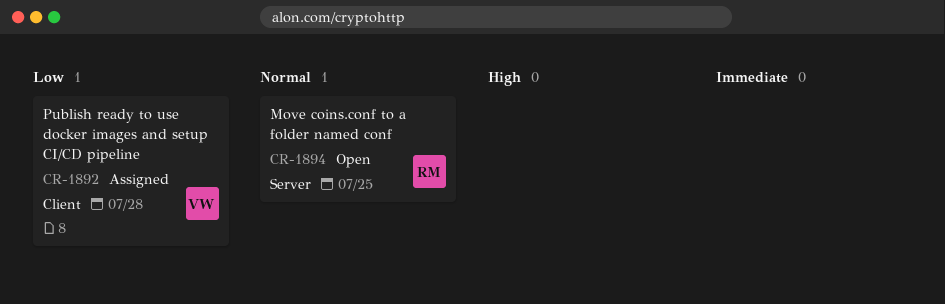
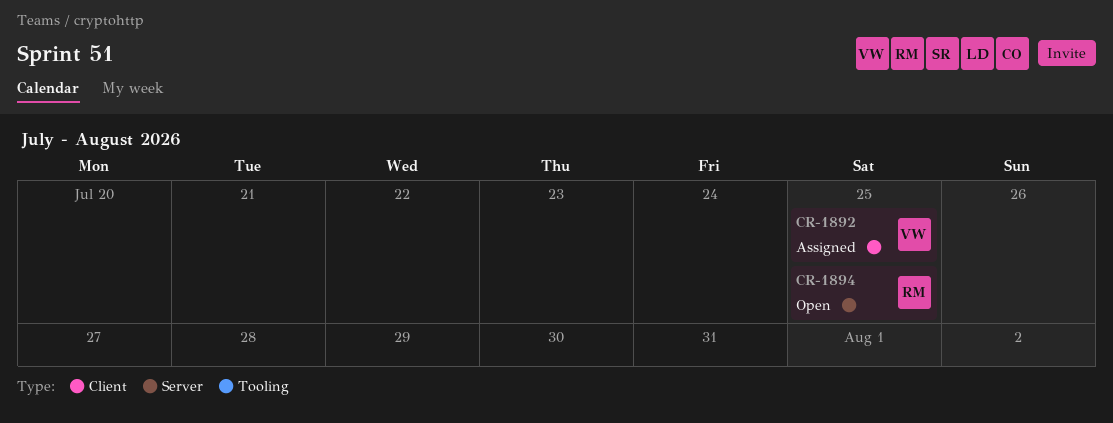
CR-1892, due: Jul 28 -> Jul 25

